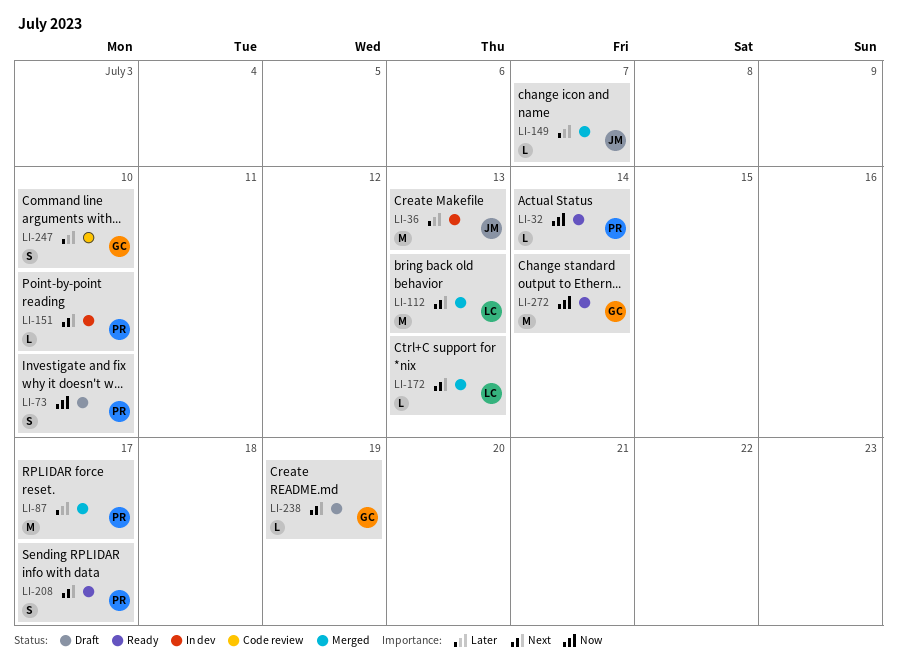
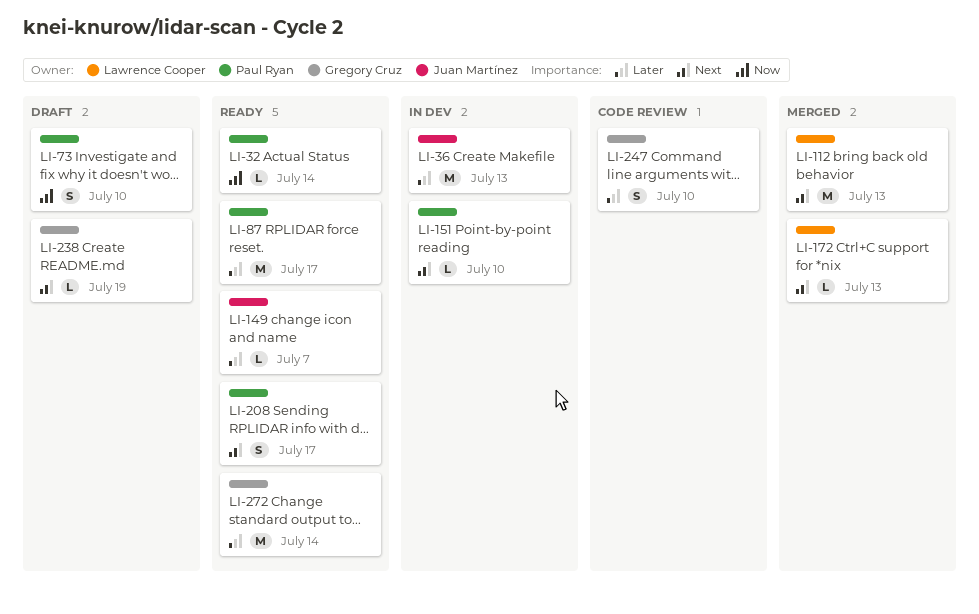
LI-87, status: Merged -> Ready
LI-149, status: Merged -> Ready
LI-272, priority: Now -> Later

